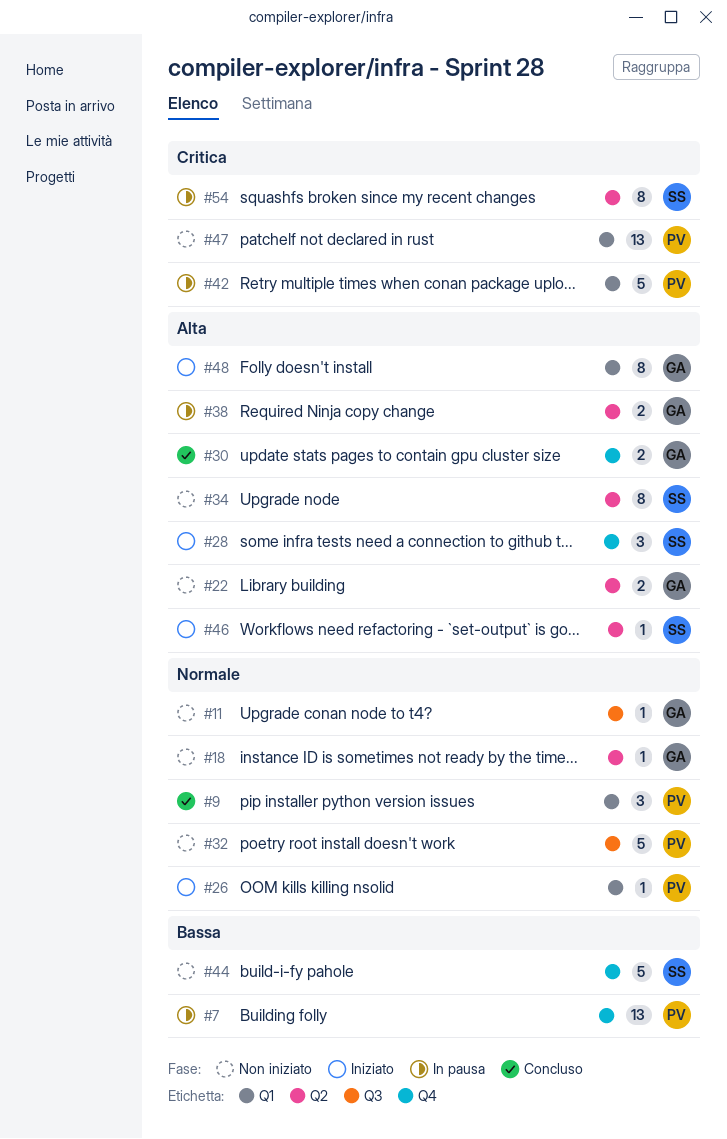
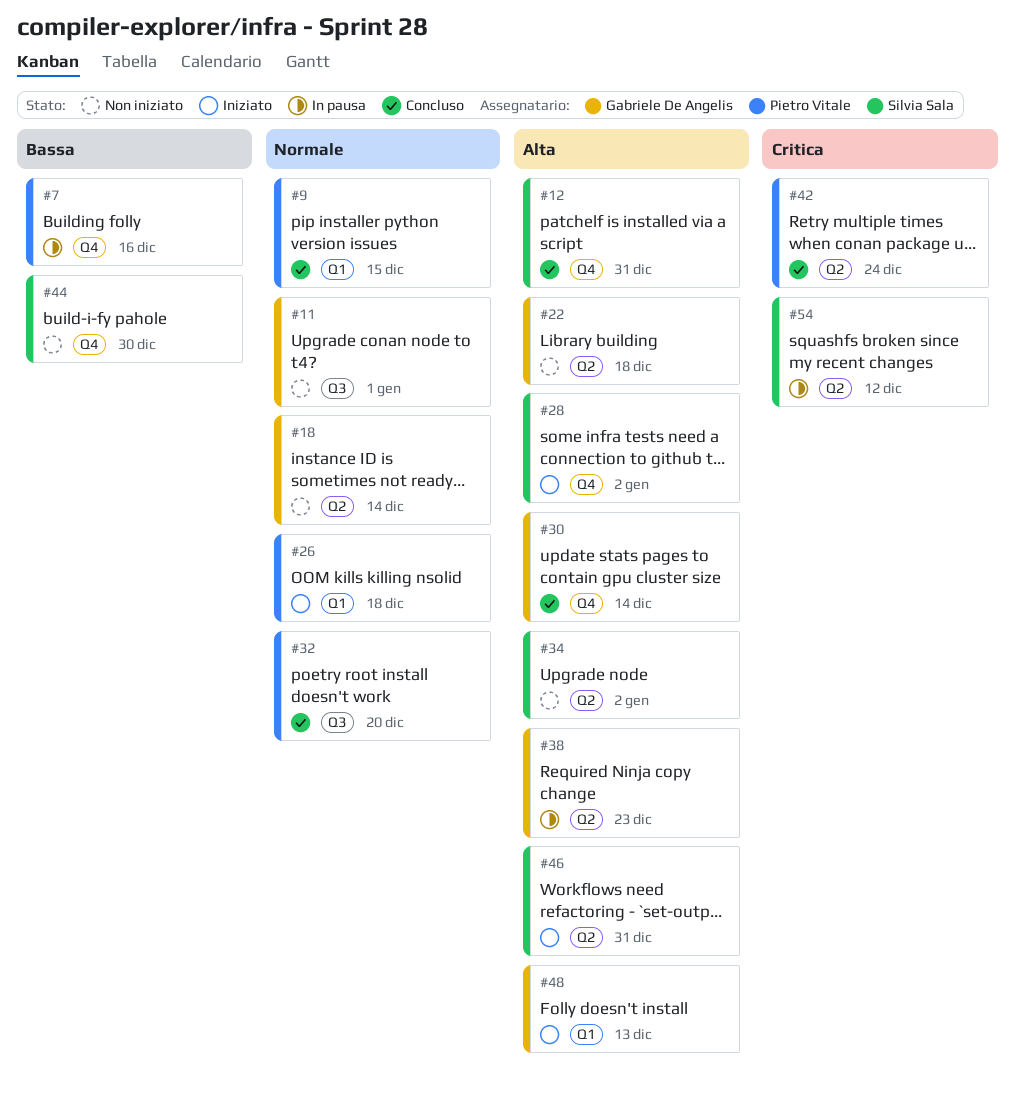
#12: none -> present
#32, status: Non iniziato -> Concluso
#42, status: In pausa -> Concluso
#42, label: Q1 -> Q2
#47: present -> none

